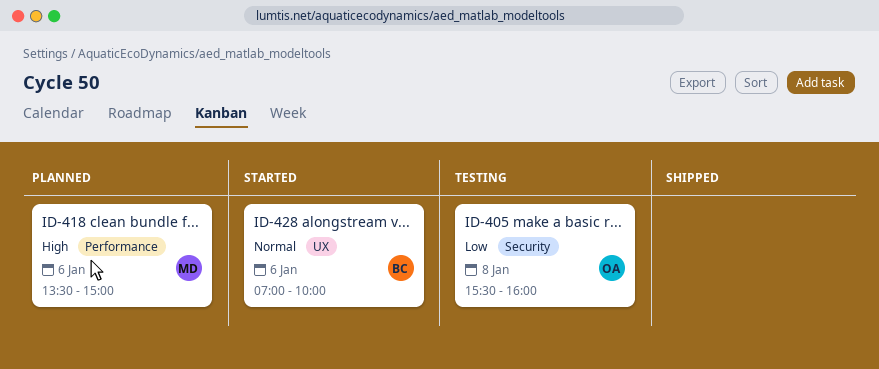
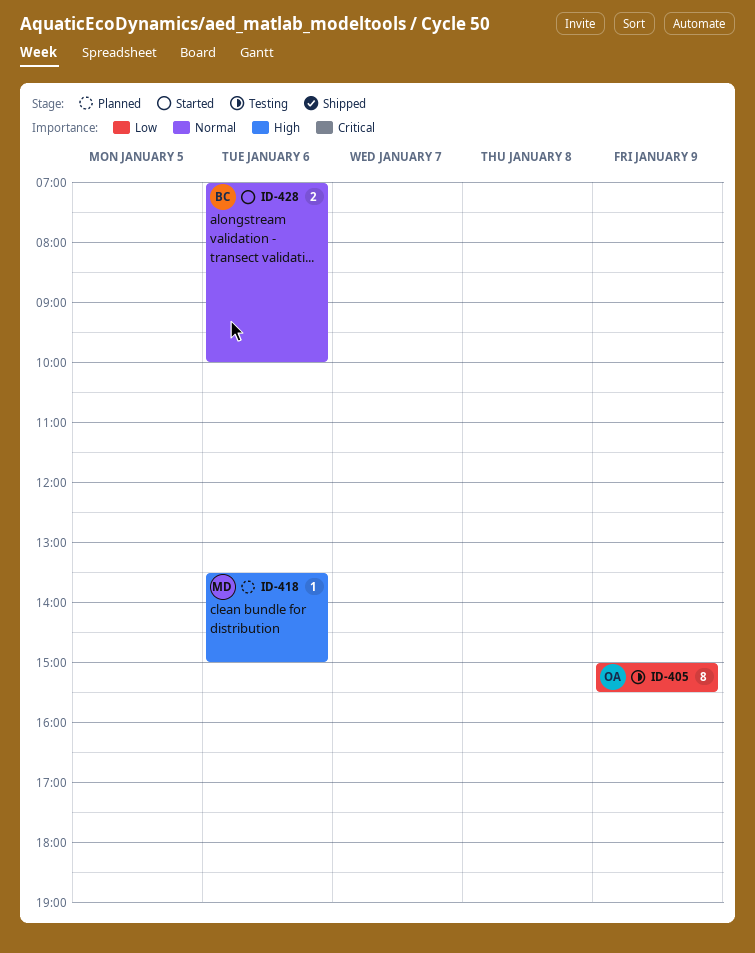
ID-405, day: Jan 8 -> Jan 9
ID-405, begins: 15:30 -> 15:00
ID-405, ends: 16:00 -> 15:30

